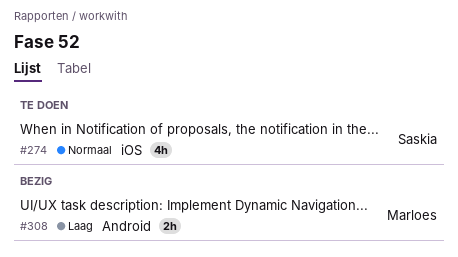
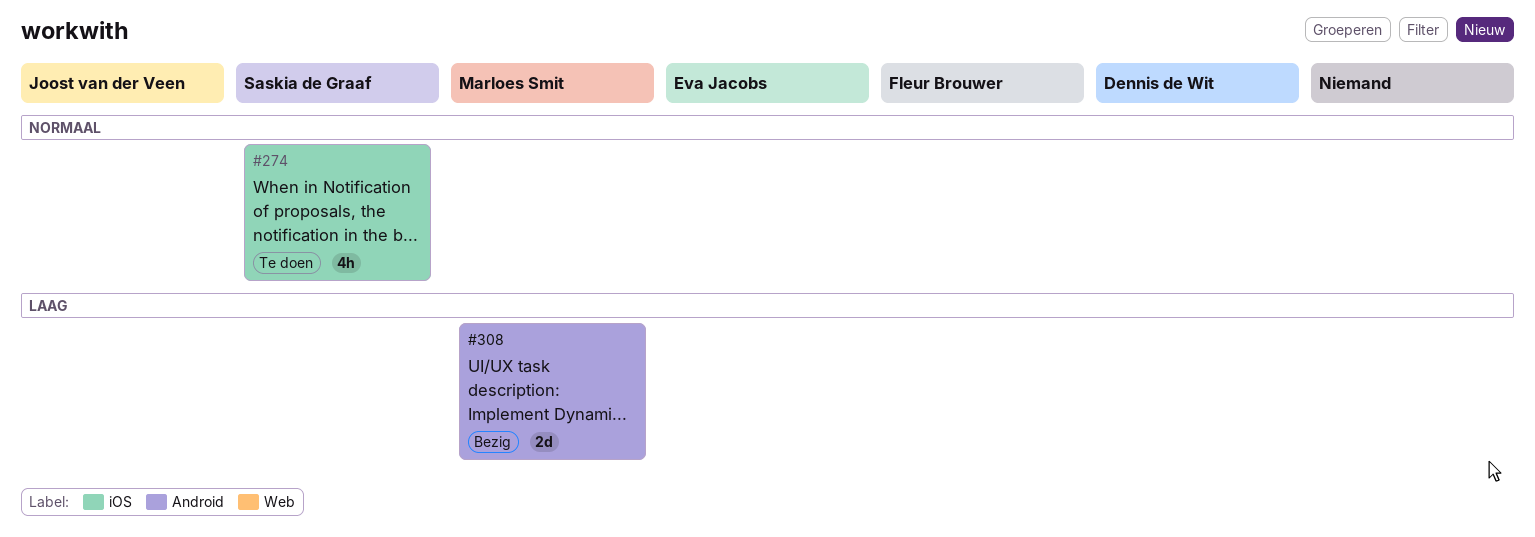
#308, estimate: 2h -> 2d

